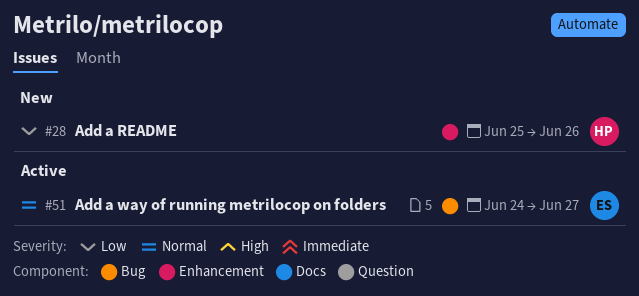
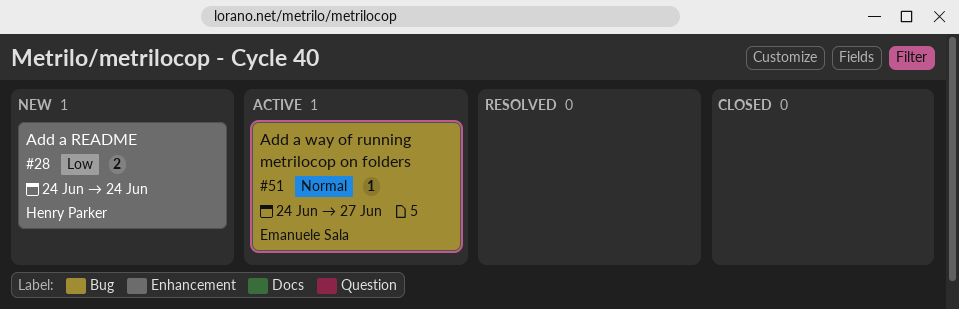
#28, start: Jun 25 -> Jun 24
#28, due: Jun 26 -> Jun 24

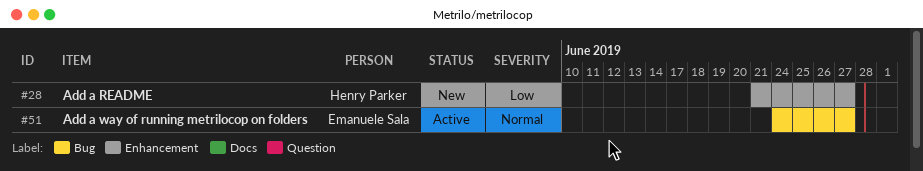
#28, start: Jun 24 -> Jun 21
#28, due: Jun 24 -> Jun 27

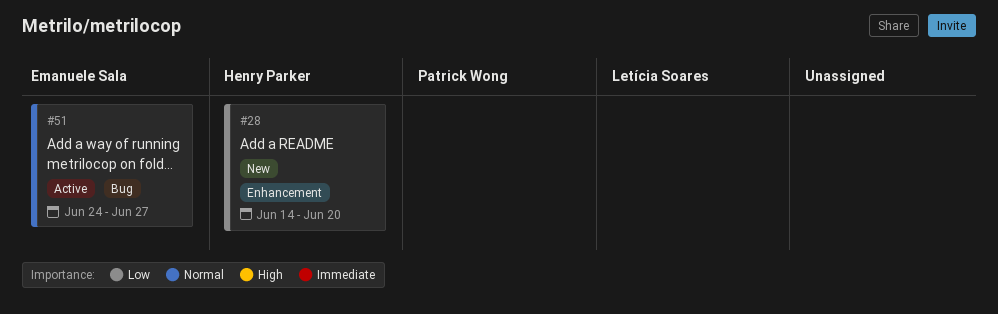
#28, start: Jun 21 -> Jun 14
#28, due: Jun 27 -> Jun 20

